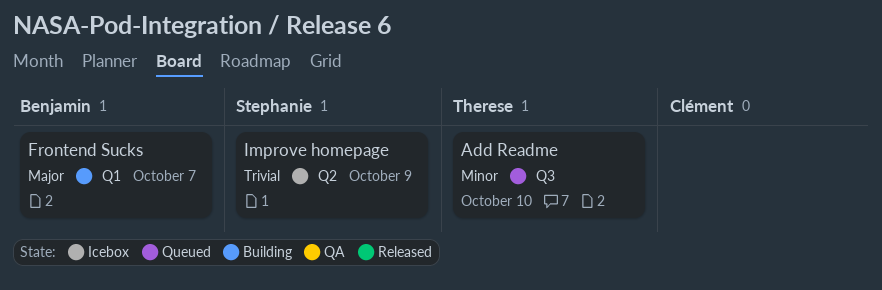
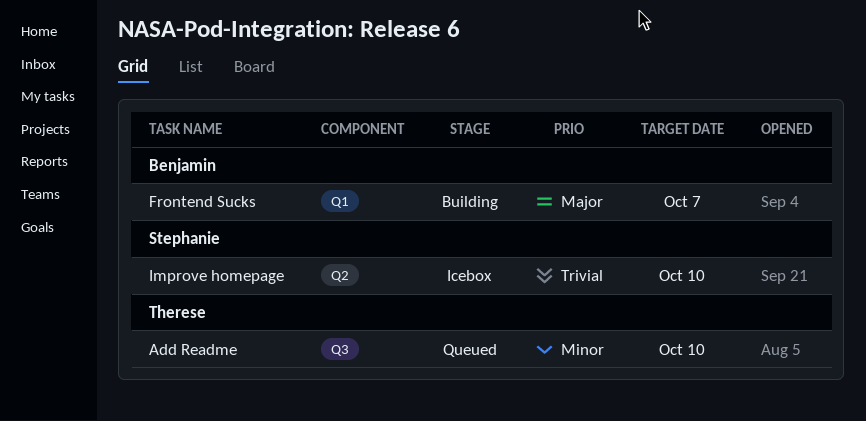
Improve homepage, due: Oct 9 -> Oct 10

